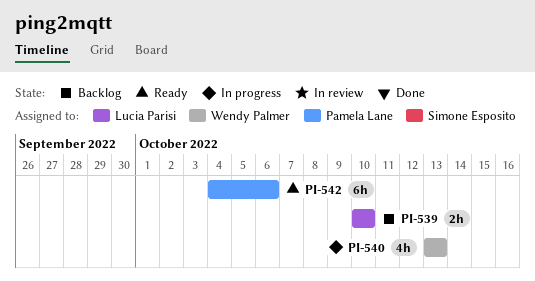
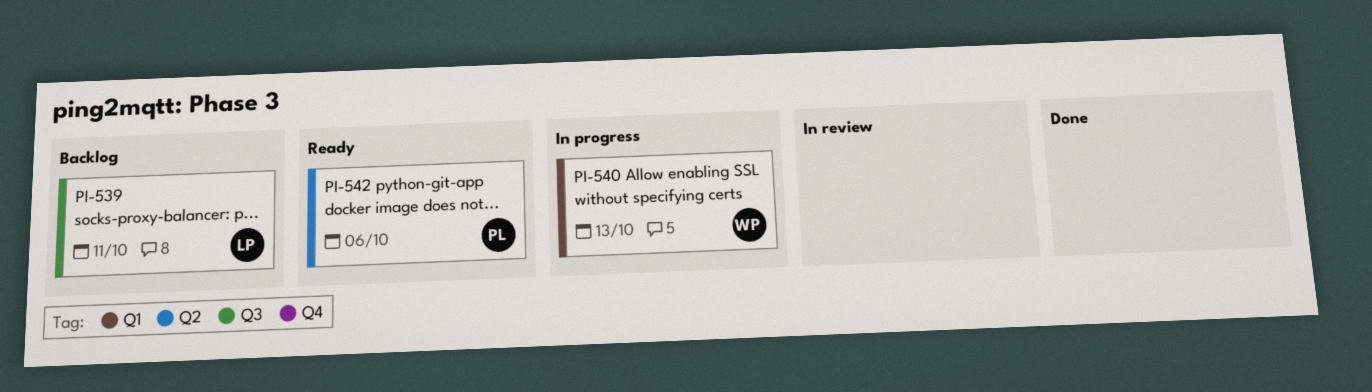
PI-539, due: Oct 10 -> Oct 11

